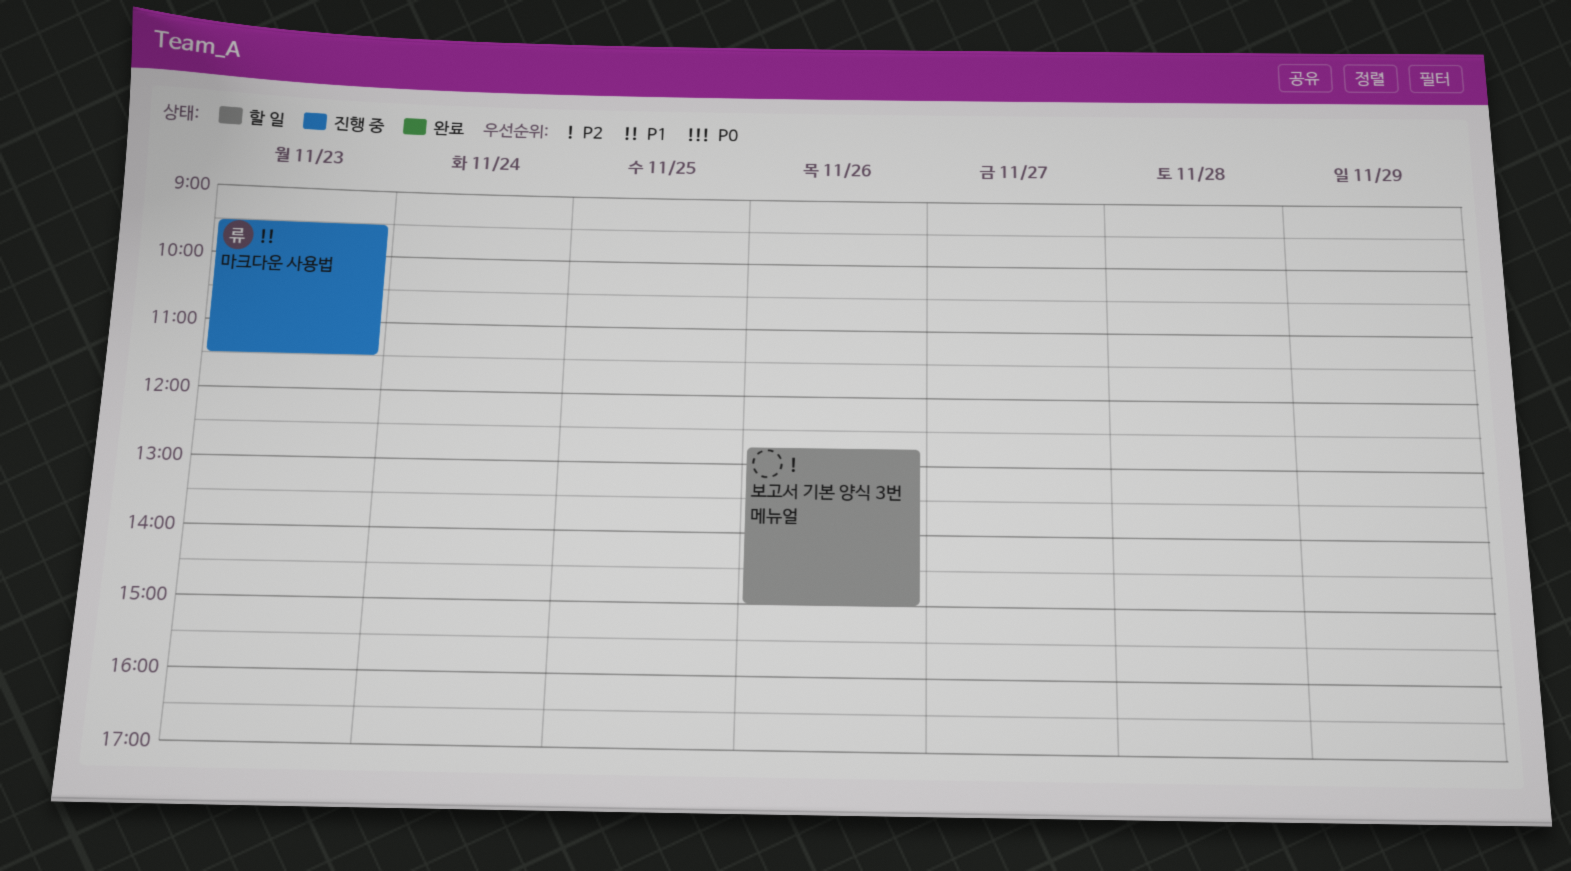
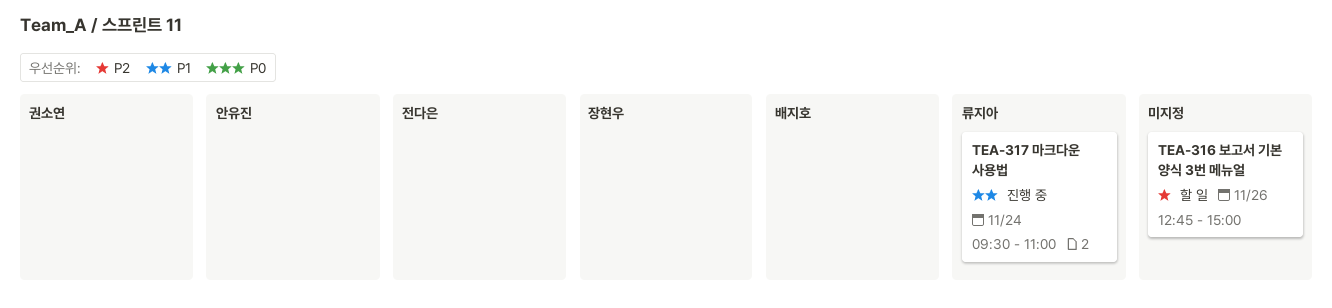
마크다운 사용법, day: Nov 23 -> Nov 24
마크다운 사용법, ends: 11:30 -> 11:00

